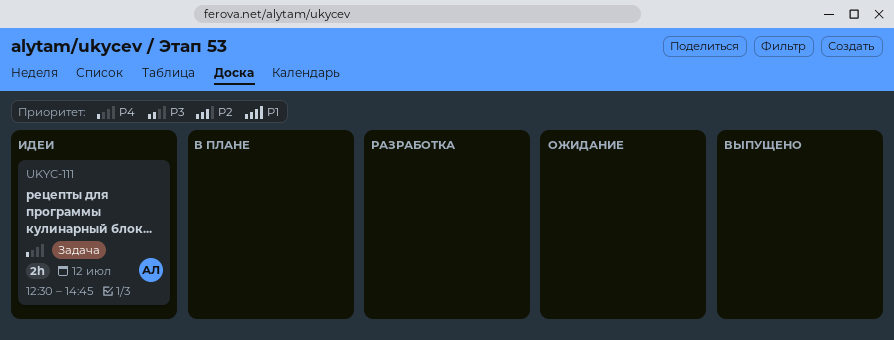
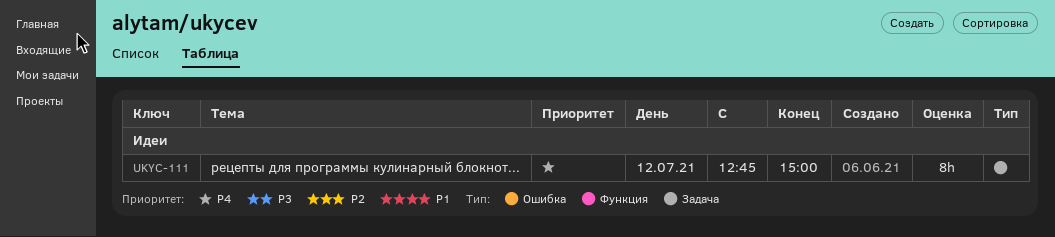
UKYC-111, estimate: 2h -> 8h
UKYC-111, begins: 12:30 -> 12:45
UKYC-111, ends: 14:45 -> 15:00

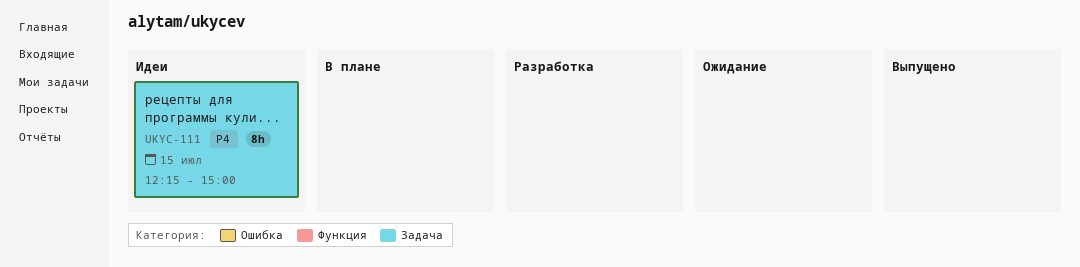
UKYC-111, day: Jul 12 -> Jul 15
UKYC-111, begins: 12:45 -> 12:15

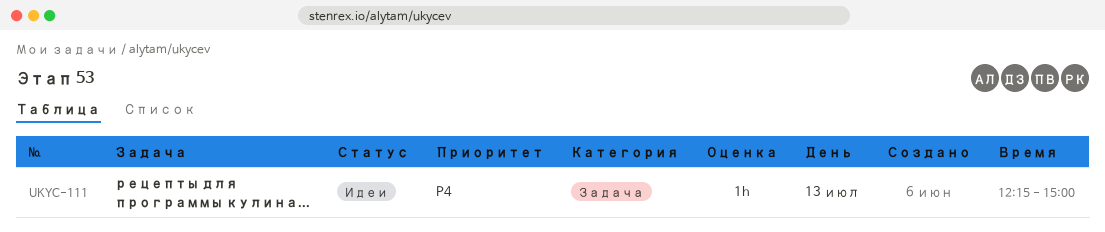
UKYC-111, estimate: 8h -> 1h
UKYC-111, day: Jul 15 -> Jul 13

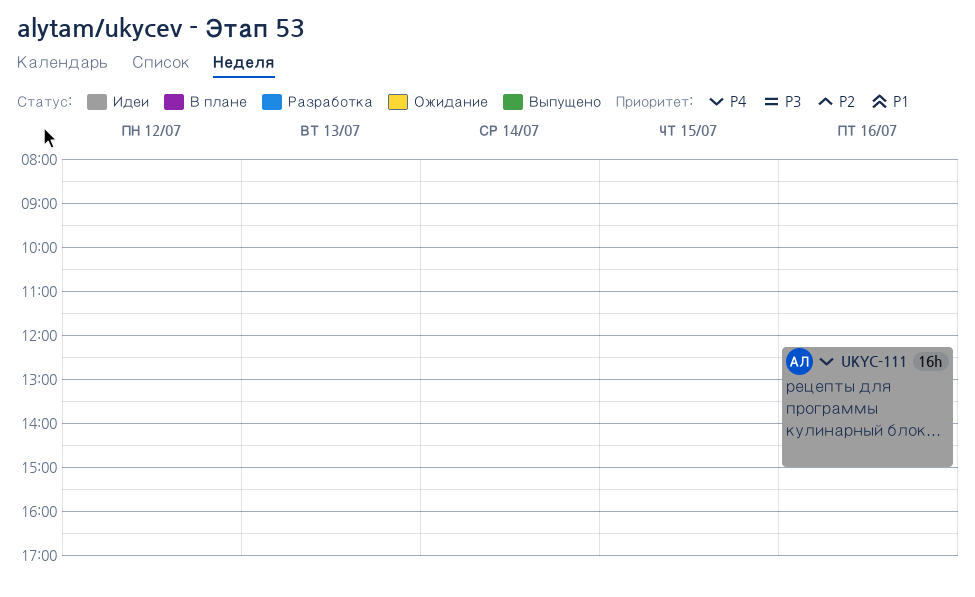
UKYC-111, estimate: 1h -> 16h
UKYC-111, day: Jul 13 -> Jul 16

